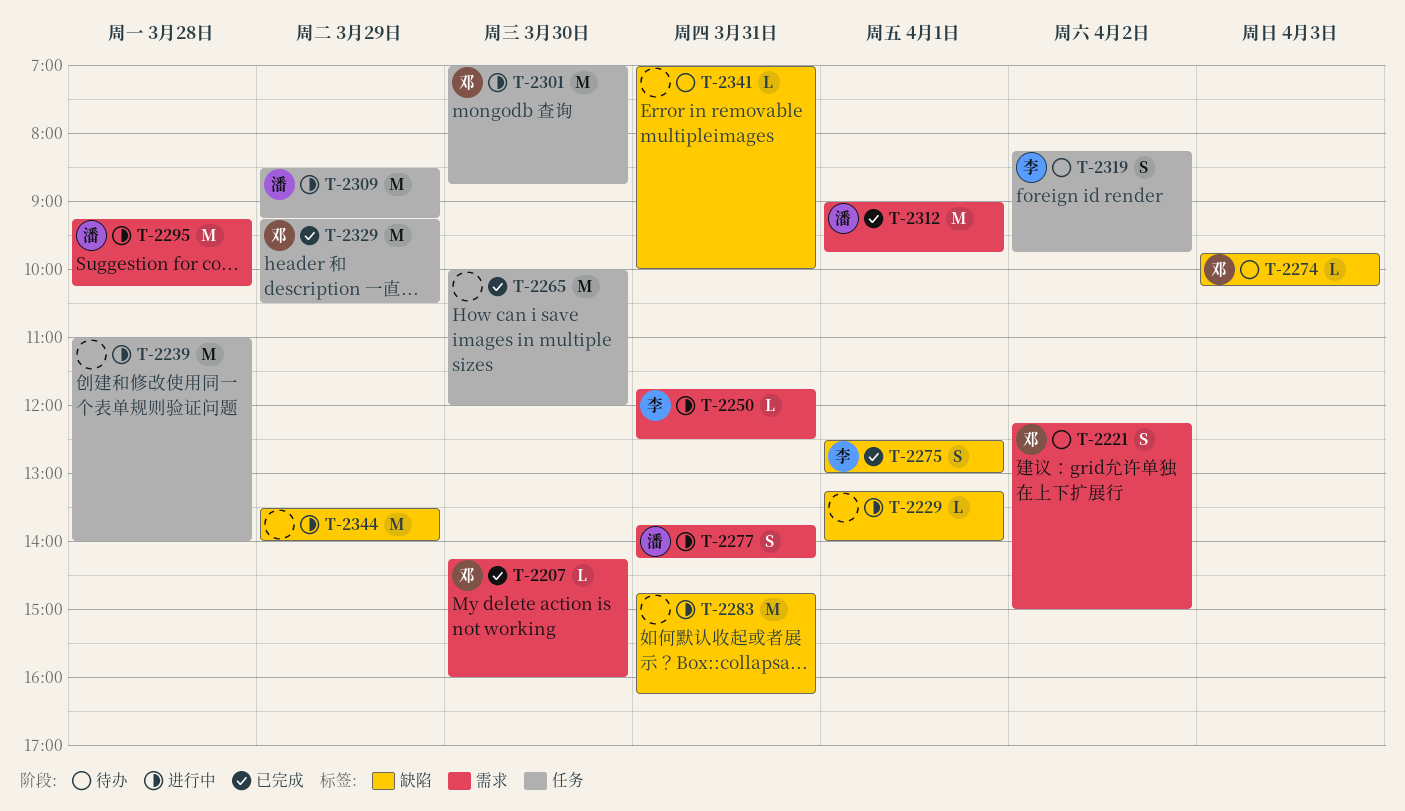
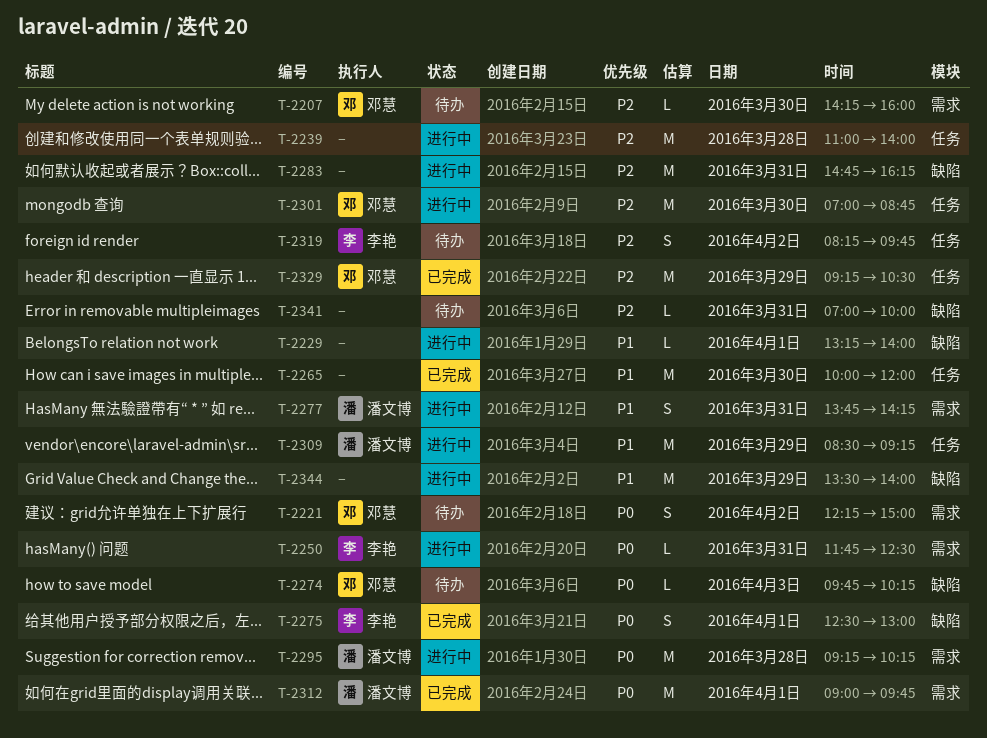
T-2207, status: 已完成 -> 待办

